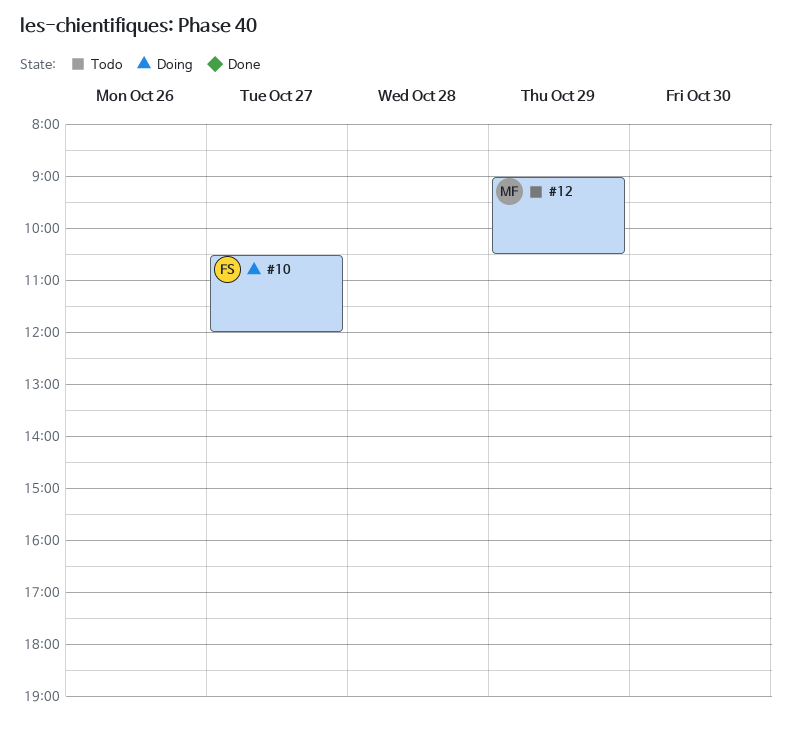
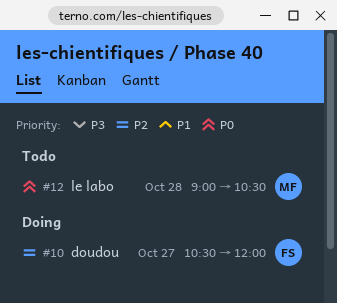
#12, day: Oct 29 -> Oct 28

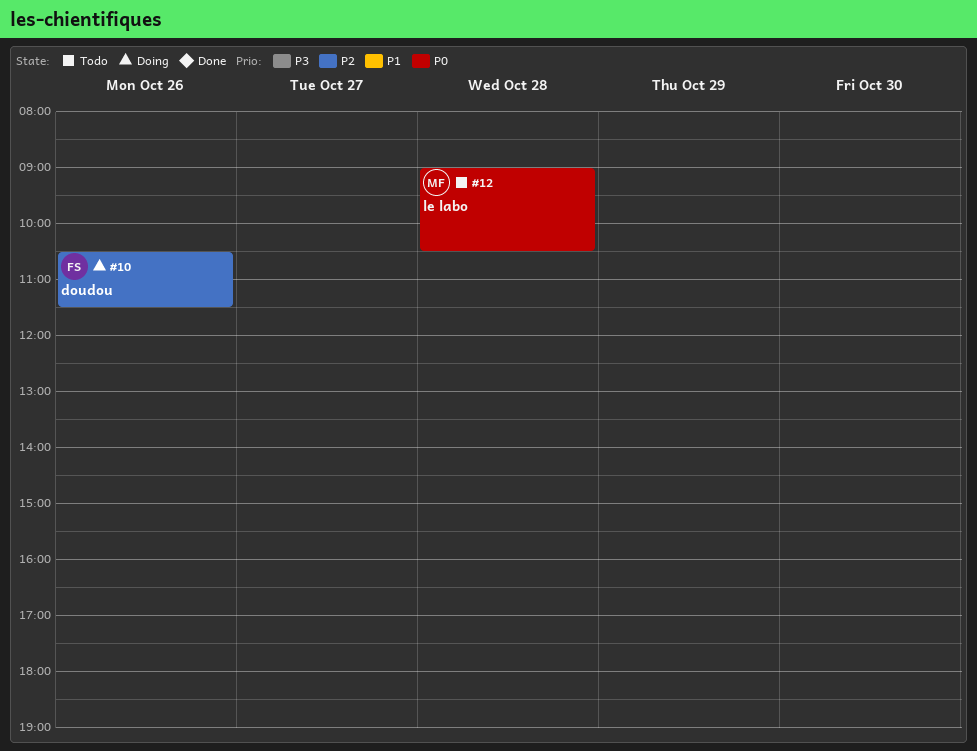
#10, day: Oct 27 -> Oct 26
#10, ends: 12:00 -> 11:30

